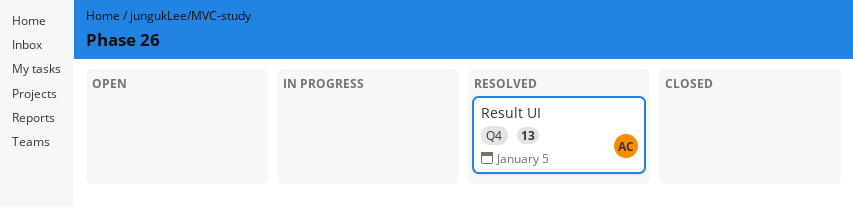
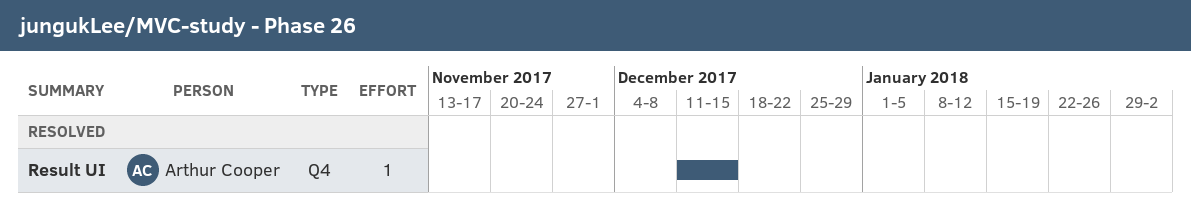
Result UI, estimate: 13 -> 1
Result UI, due: Jan 5 -> Dec 15

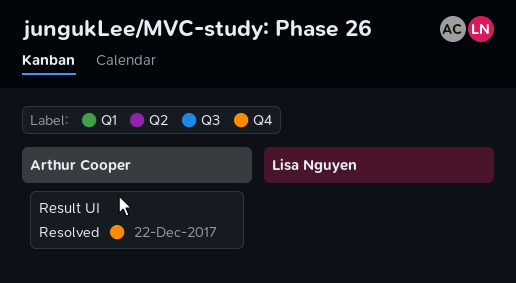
Result UI, due: Dec 15 -> Dec 22

